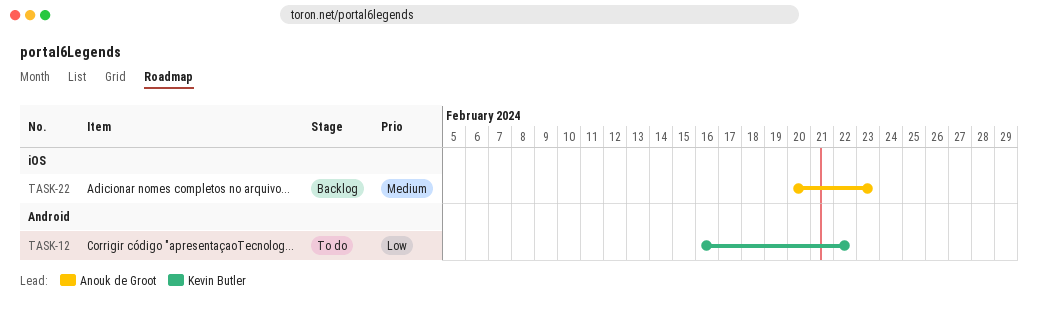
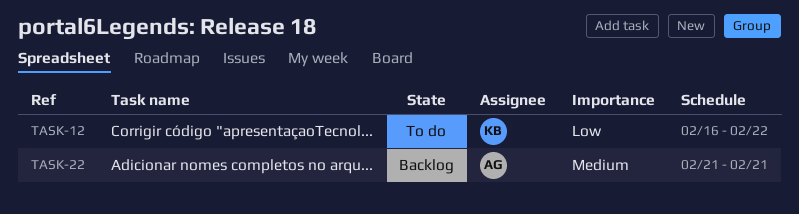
TASK-22, start: Feb 20 -> Feb 21
TASK-22, due: Feb 23 -> Feb 21

